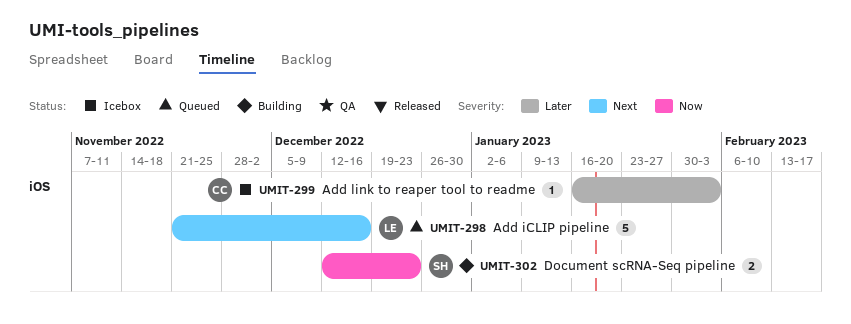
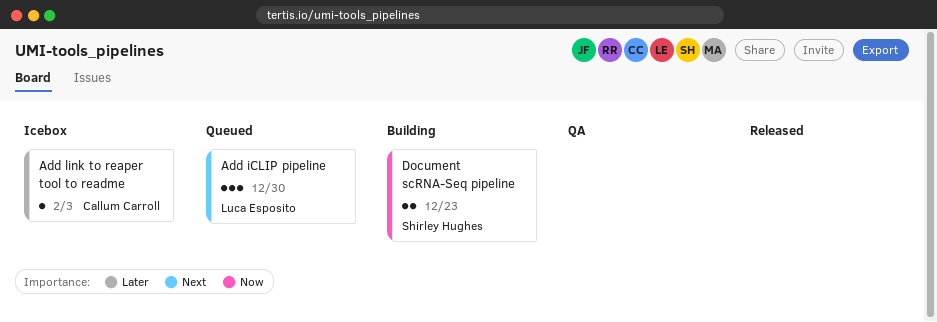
Add iCLIP pipeline, estimate: 5 -> 3
Add iCLIP pipeline, due: Dec 16 -> Dec 30

